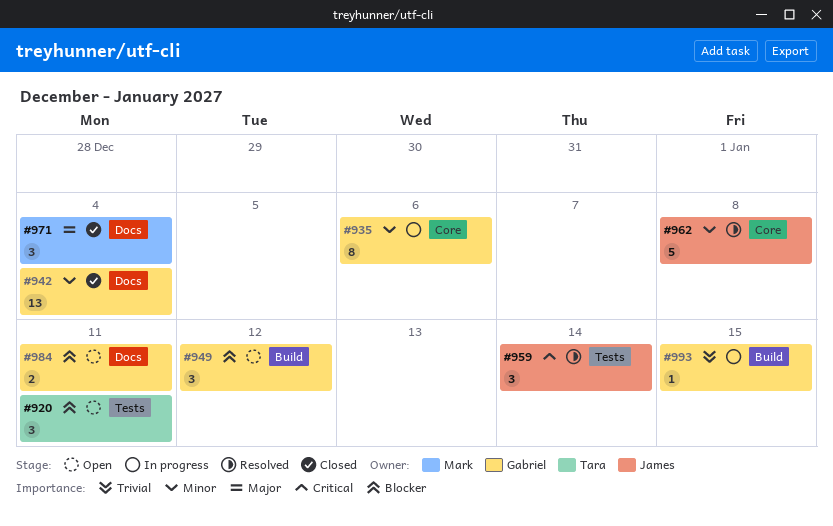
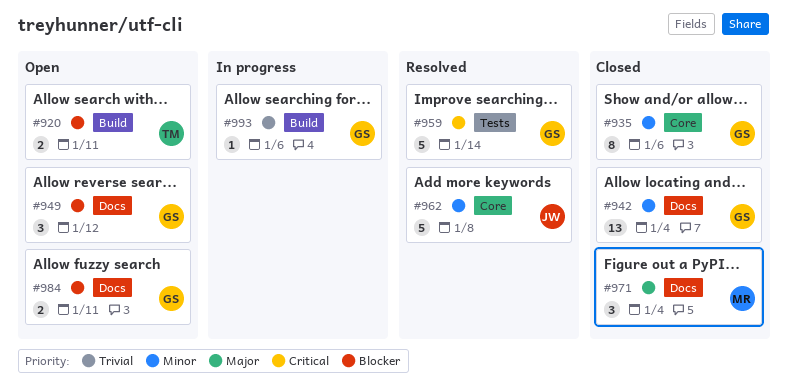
#920, label: Tests -> Build
#920, estimate: 3 -> 2
#935, status: In progress -> Closed
#949, label: Build -> Docs
#959, owner: James -> Gabriel
#959, estimate: 3 -> 5
#993, due: Jan 15 -> Jan 6

